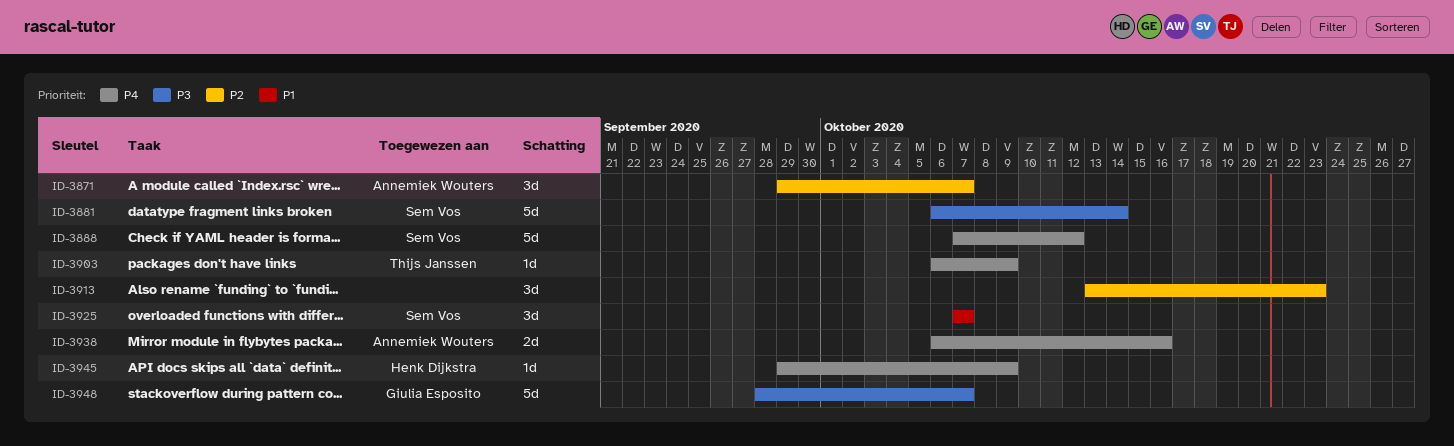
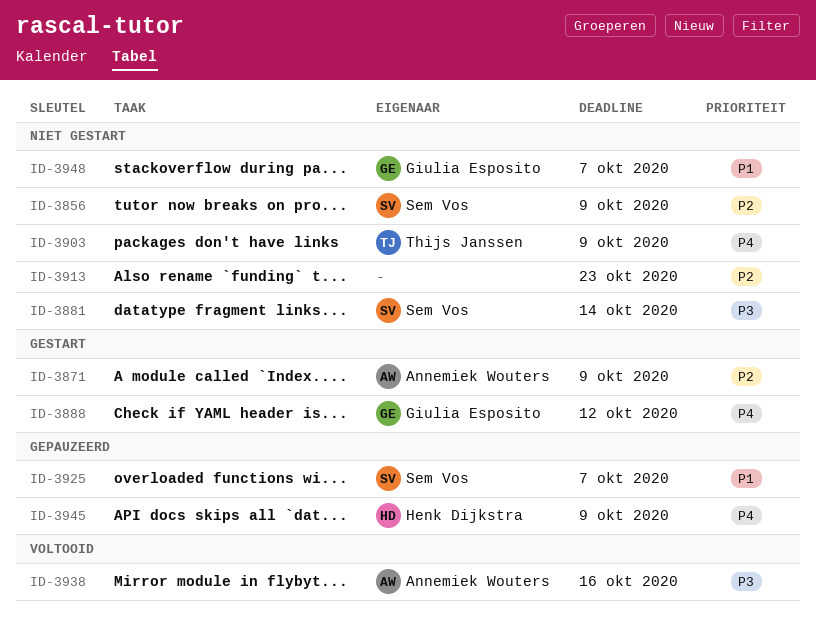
ID-3856: none -> present
ID-3871, due: Oct 7 -> Oct 9
ID-3888, owner: Sem Vos -> Giulia Esposito
ID-3938, priority: P4 -> P3
ID-3948, priority: P3 -> P1

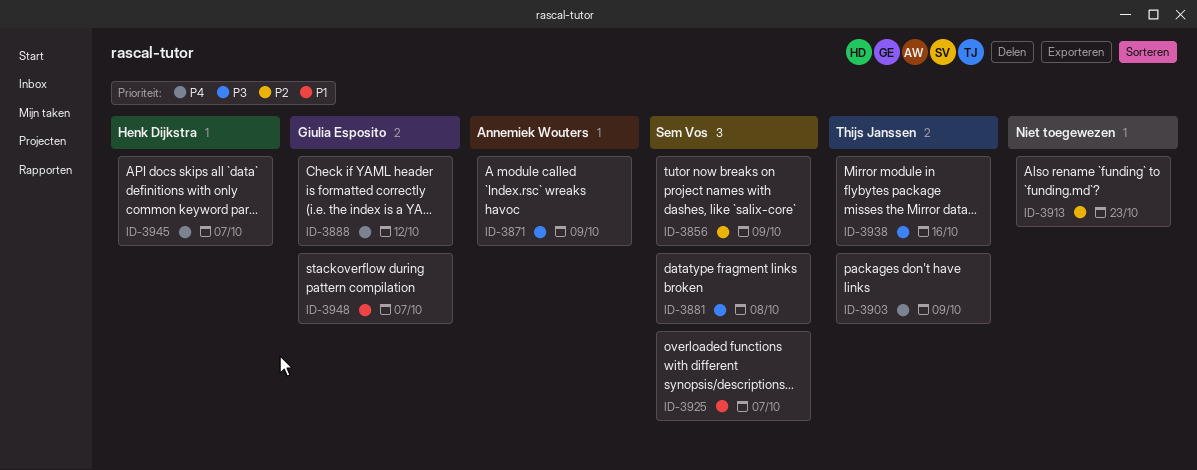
ID-3871, priority: P2 -> P3
ID-3881, due: Oct 14 -> Oct 8
ID-3938, owner: Annemiek Wouters -> Thijs Janssen
ID-3945, due: Oct 9 -> Oct 7

